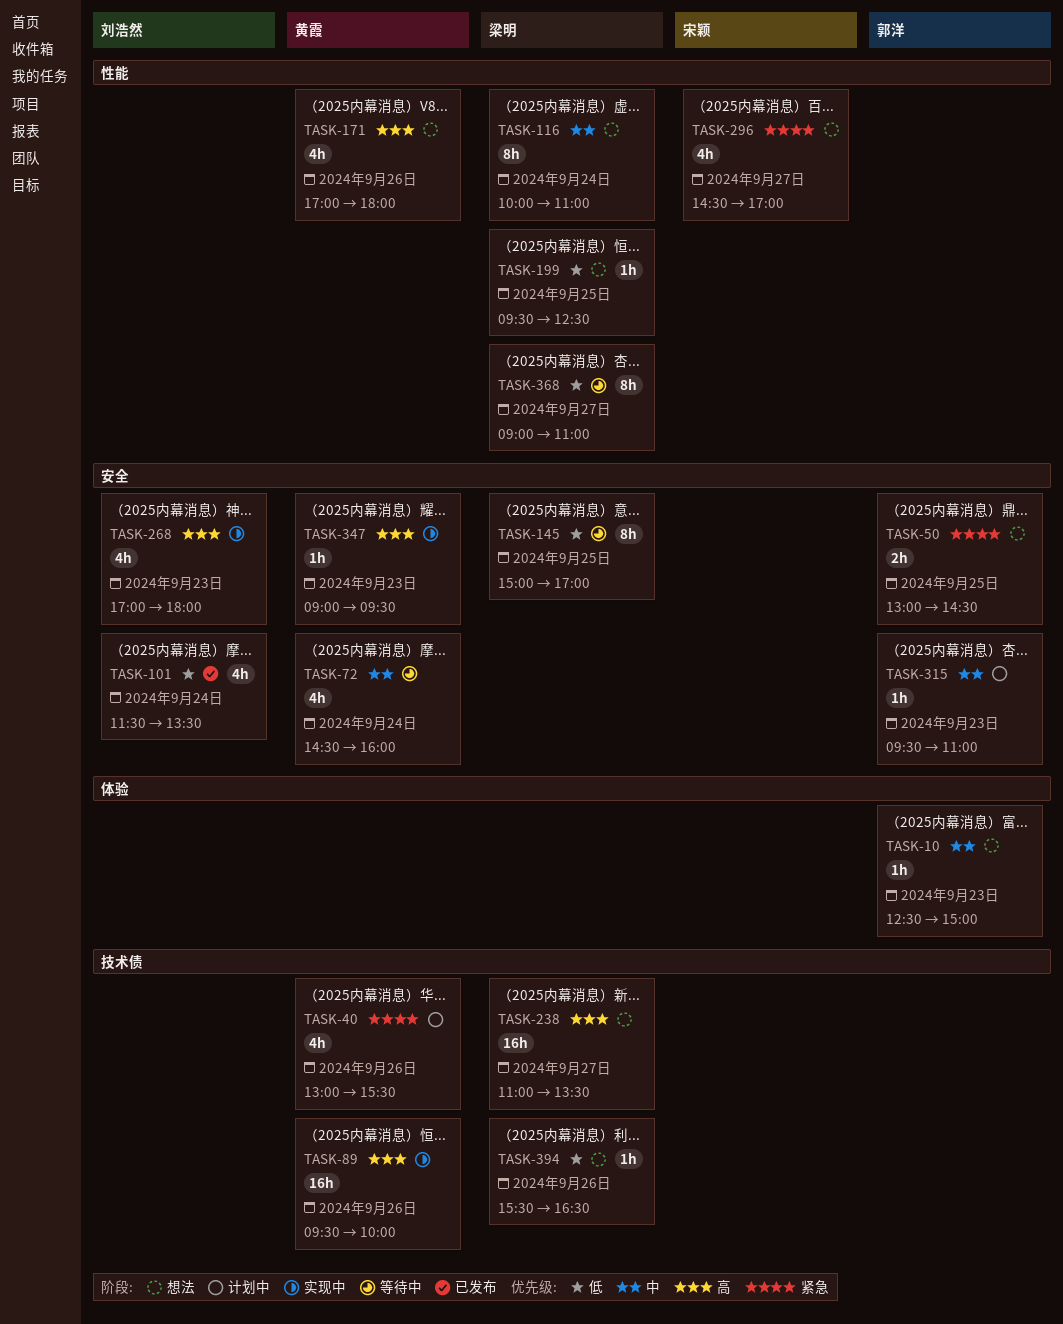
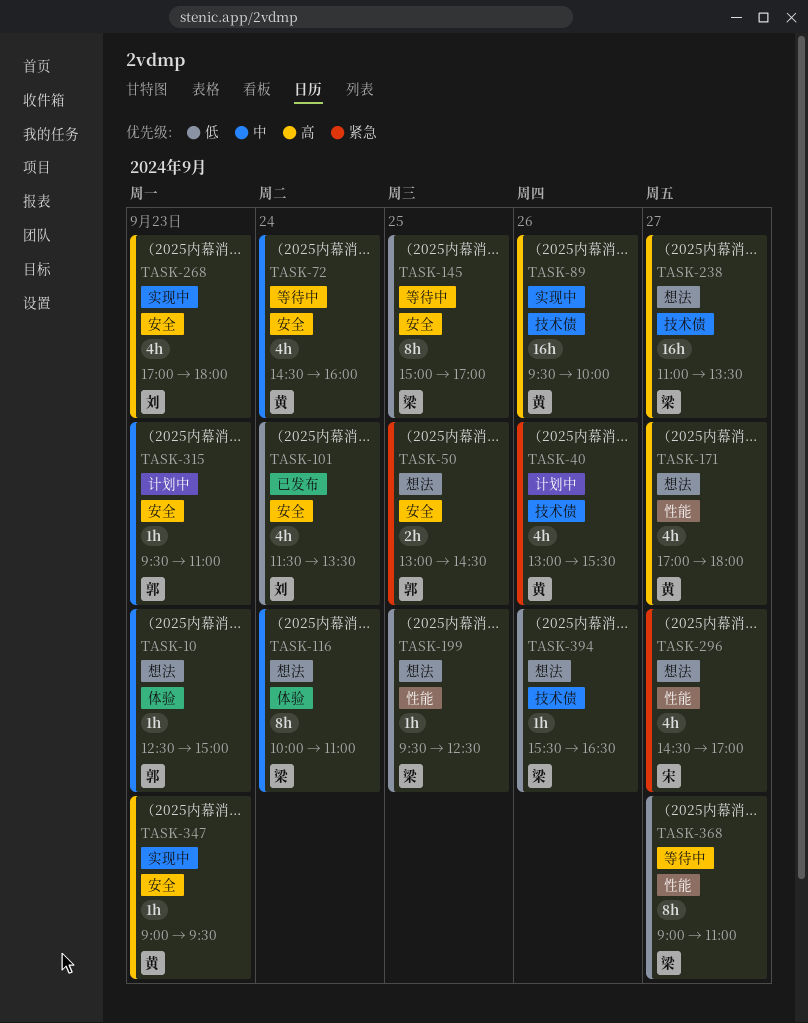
TASK-116, label: 性能 -> 体验
TASK-171, day: Sep 26 -> Sep 27

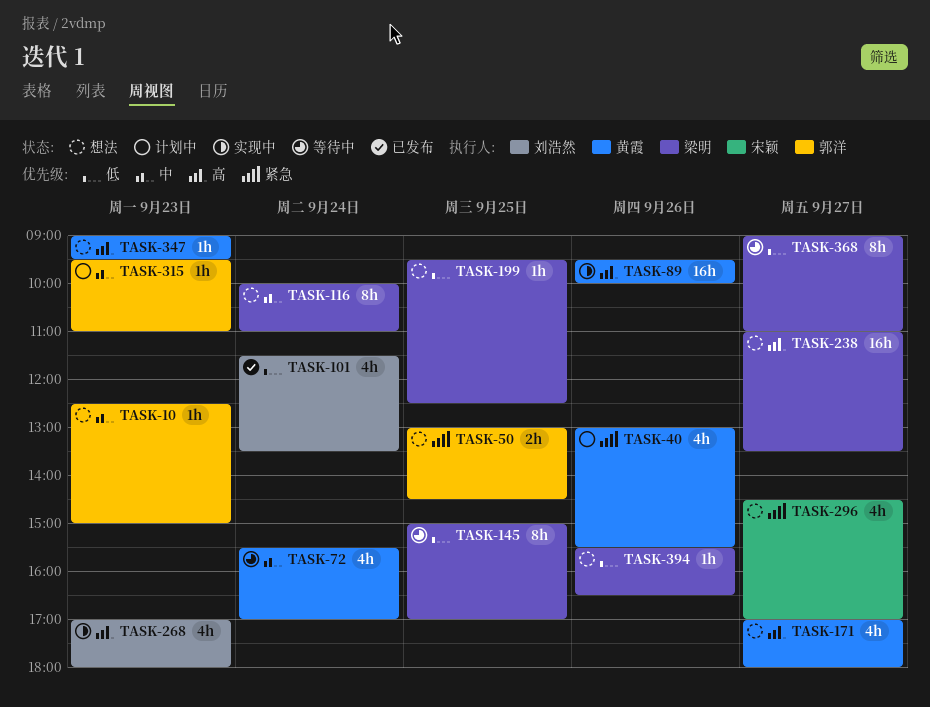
TASK-72, begins: 14:30 -> 15:30
TASK-72, ends: 16:00 -> 17:00
TASK-347, status: 实现中 -> 想法

